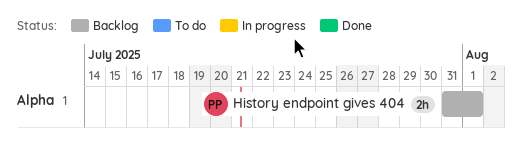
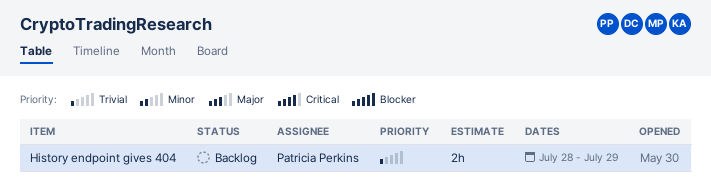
History endpoint gives 404, start: Jul 31 -> Jul 28
History endpoint gives 404, due: Aug 1 -> Jul 29

